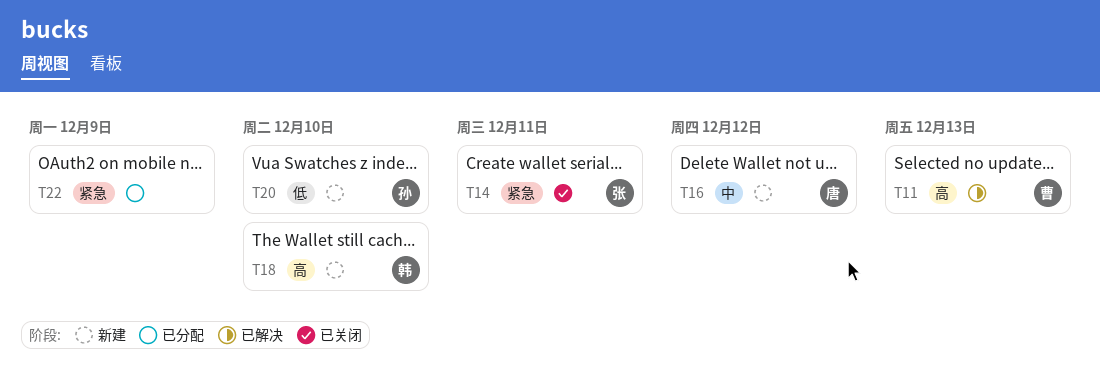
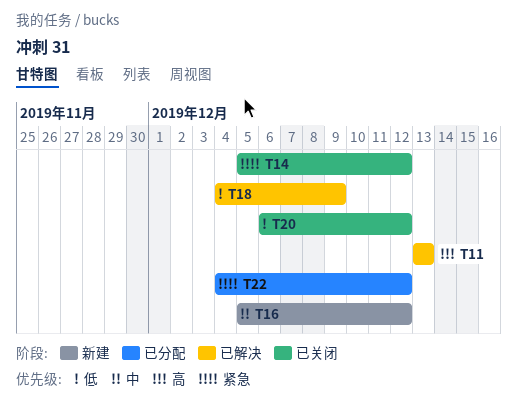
T14, due: Dec 11 -> Dec 12
T18, status: 新建 -> 已解决
T18, priority: 高 -> 低
T18, due: Dec 10 -> Dec 9
T20, status: 新建 -> 已关闭
T20, due: Dec 10 -> Dec 12
T22, due: Dec 9 -> Dec 12

